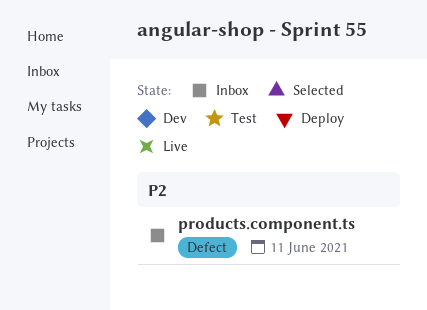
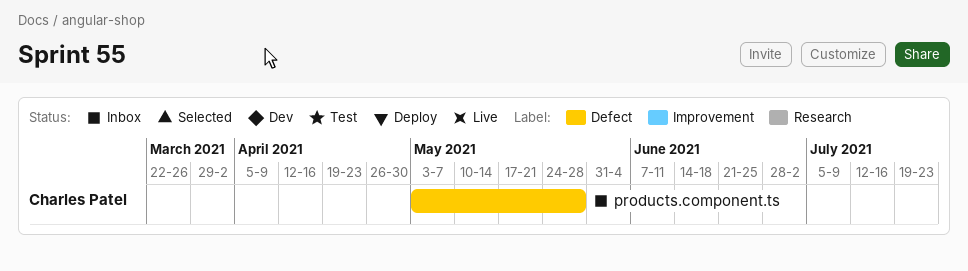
products.component.ts, due: Jun 11 -> May 28

